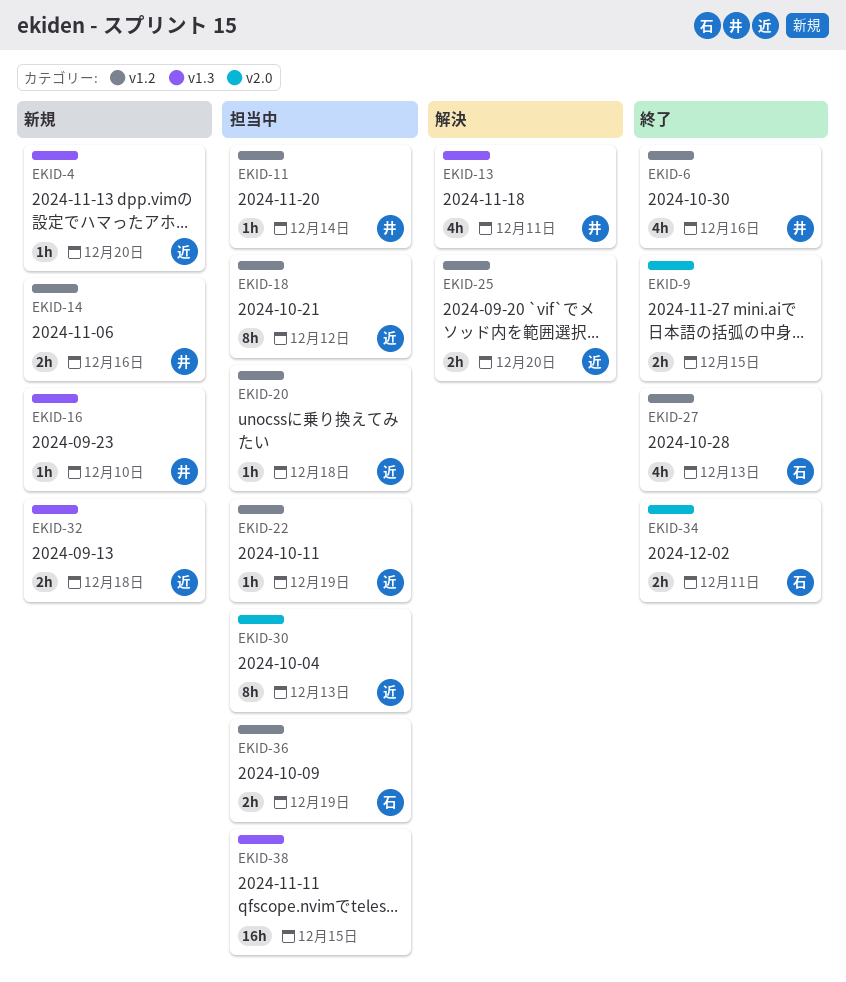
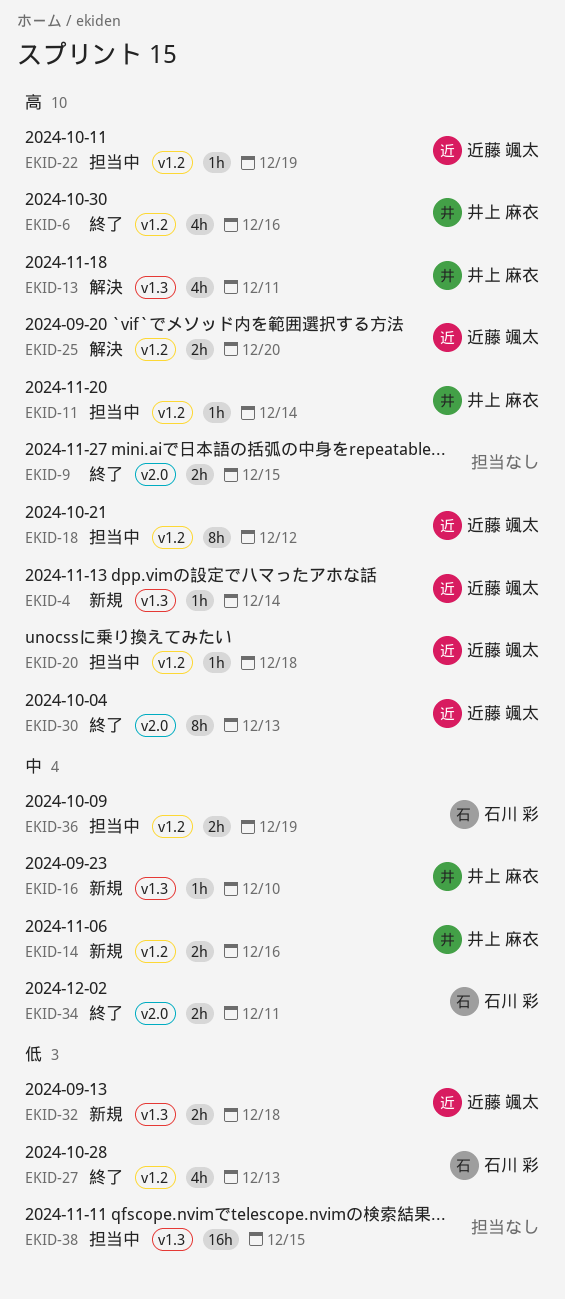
EKID-4, due: Dec 20 -> Dec 14
EKID-30, status: 担当中 -> 終了

